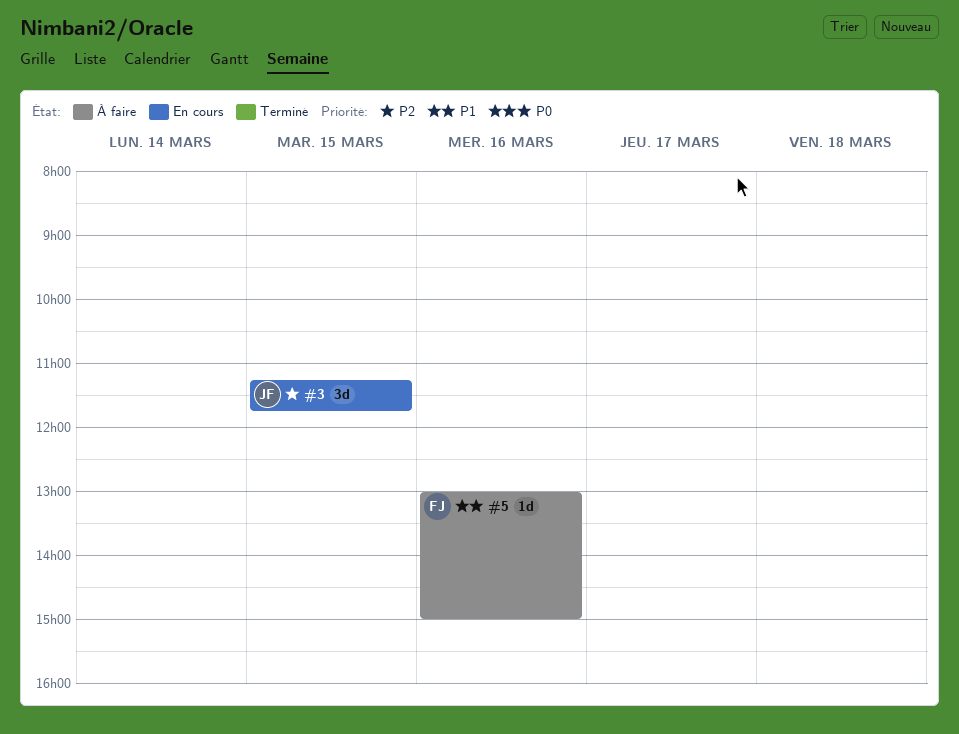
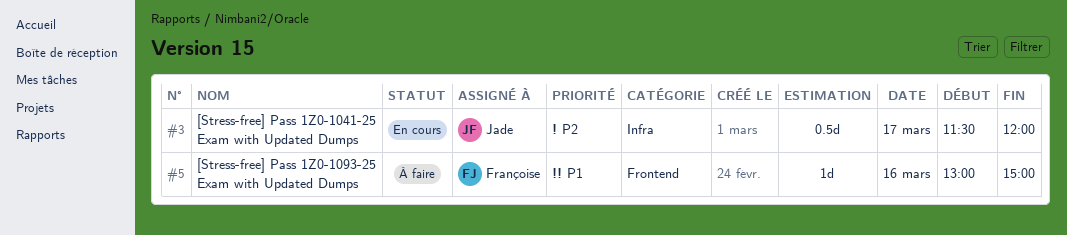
#3, estimate: 3d -> 0.5d
#3, day: Mar 15 -> Mar 17
#3, begins: 11:15 -> 11:30
#3, ends: 11:45 -> 12:00

